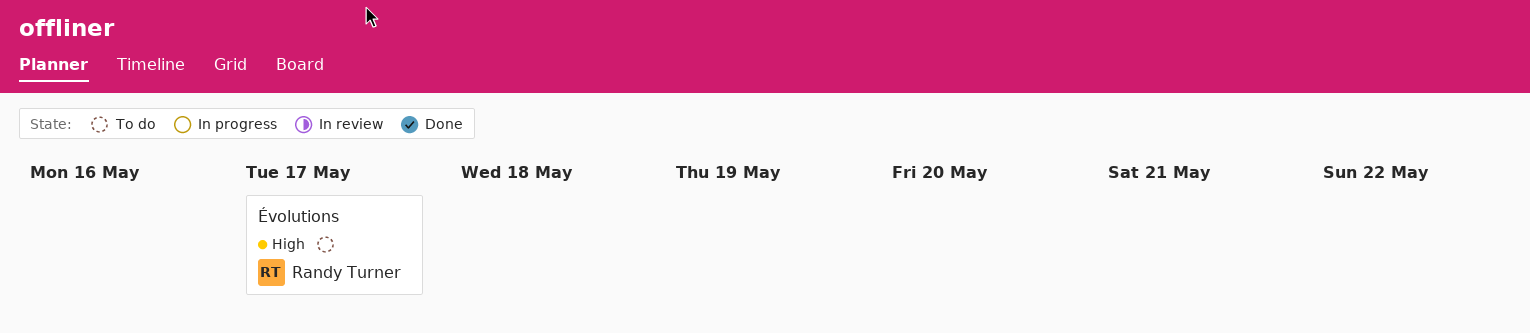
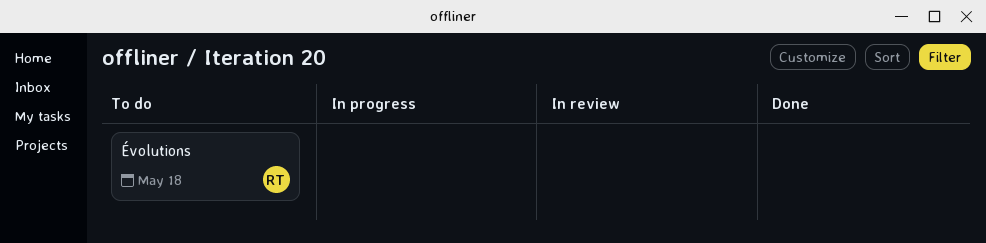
Évolutions, due: May 17 -> May 18

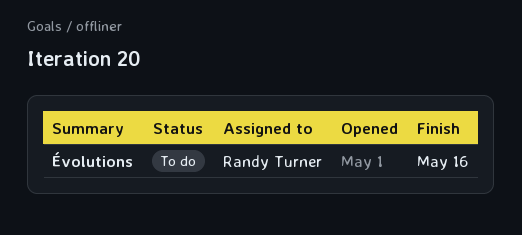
Évolutions, due: May 18 -> May 16

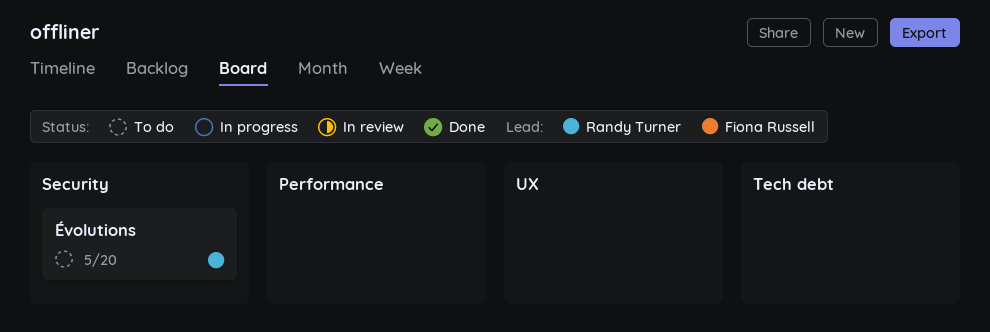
Évolutions, due: May 16 -> May 20

